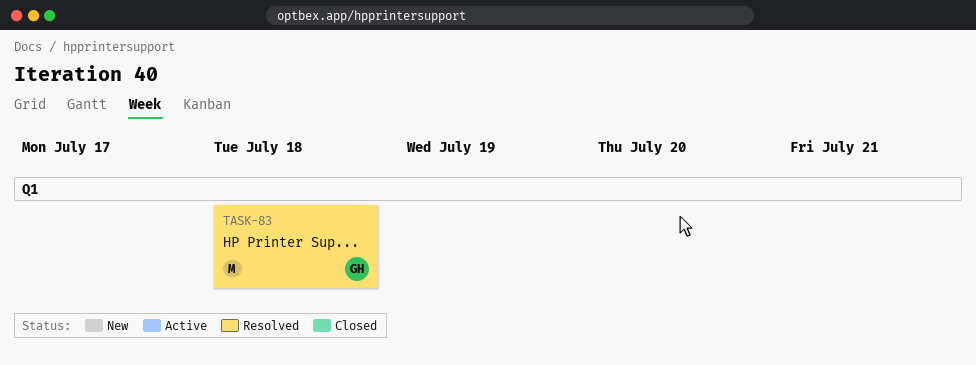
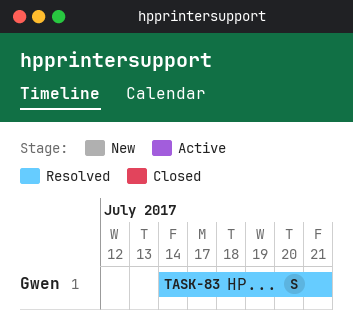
TASK-83, estimate: M -> S
TASK-83, due: Jul 18 -> Jul 21

